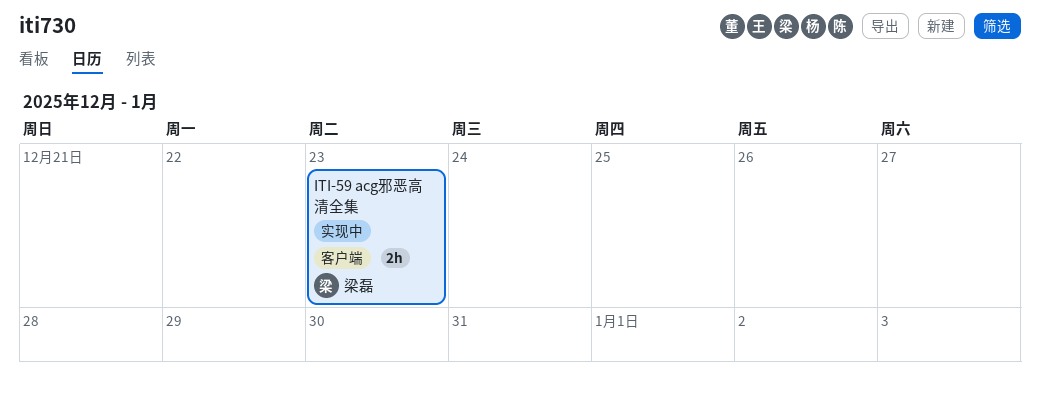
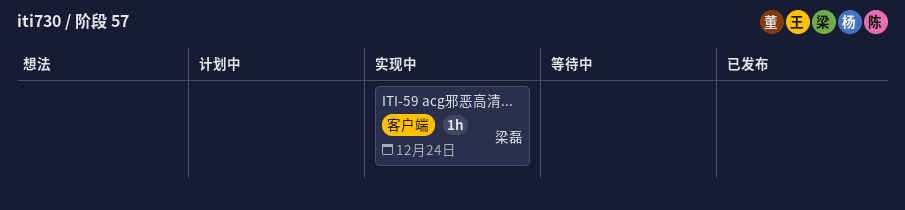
ITI-59, estimate: 2h -> 1h
ITI-59, due: Dec 23 -> Dec 24

